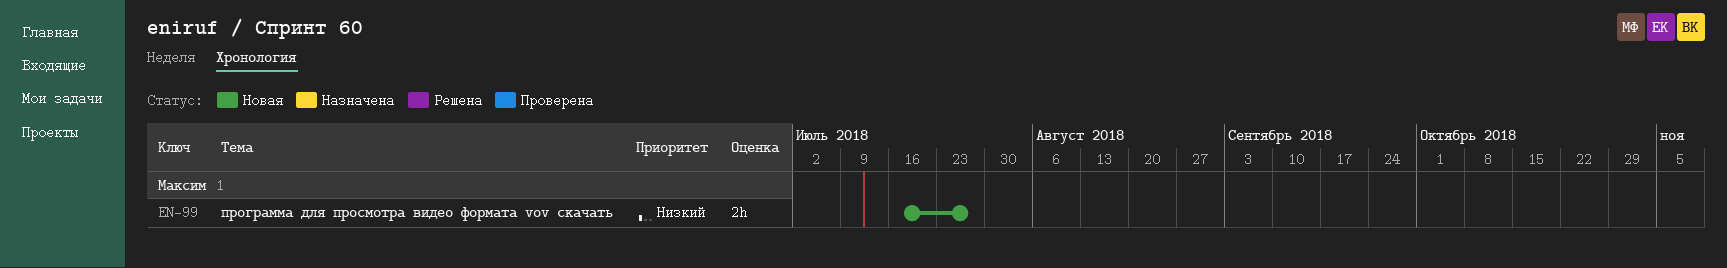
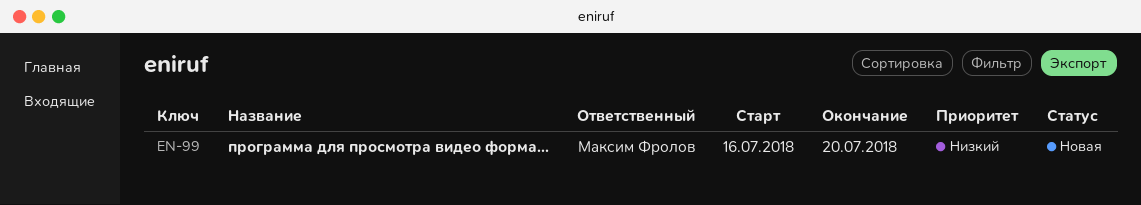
EN-99, due: Jul 27 -> Jul 20

